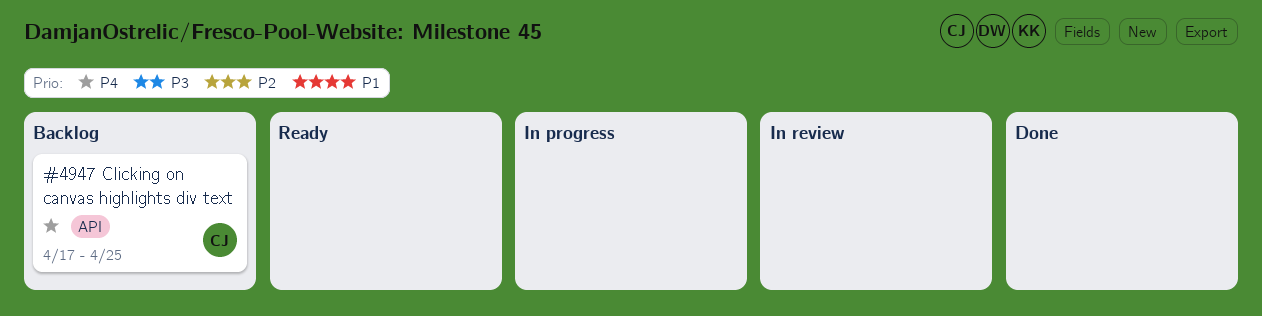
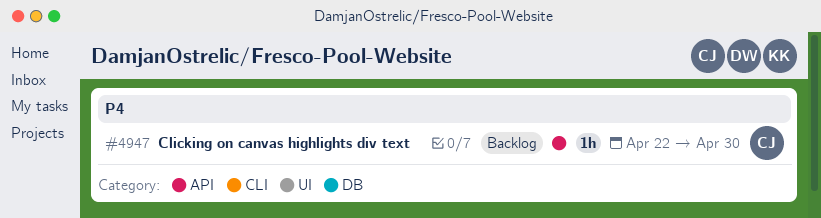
#4947, start: Apr 17 -> Apr 22
#4947, due: Apr 25 -> Apr 30

